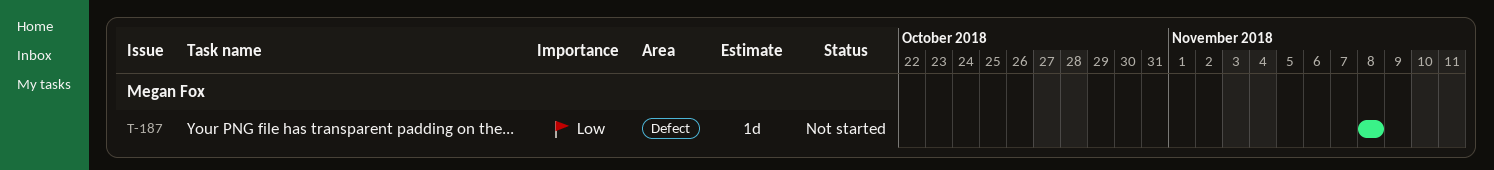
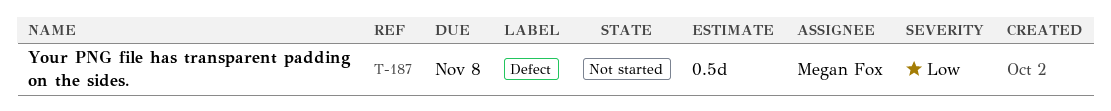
T-187, estimate: 1d -> 0.5d

